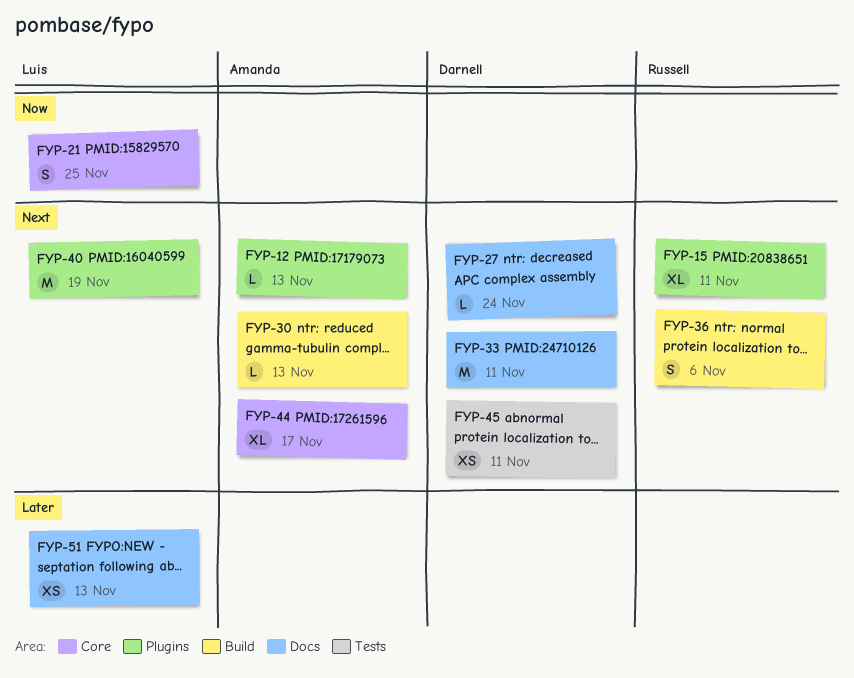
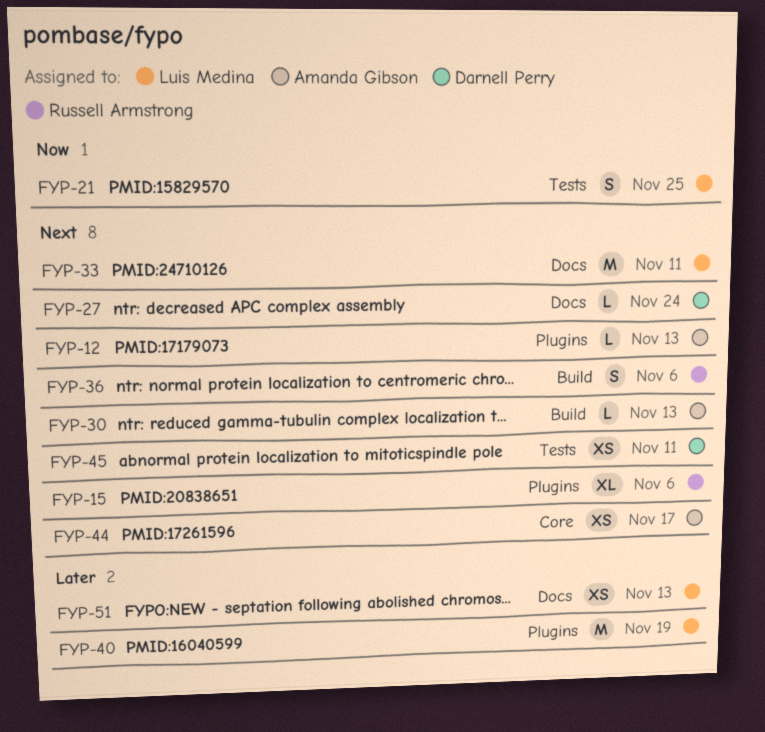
FYP-15, due: Nov 11 -> Nov 6
FYP-21, label: Core -> Tests
FYP-33, owner: Darnell Perry -> Luis Medina
FYP-40, priority: Next -> Later
FYP-44, estimate: XL -> XS

